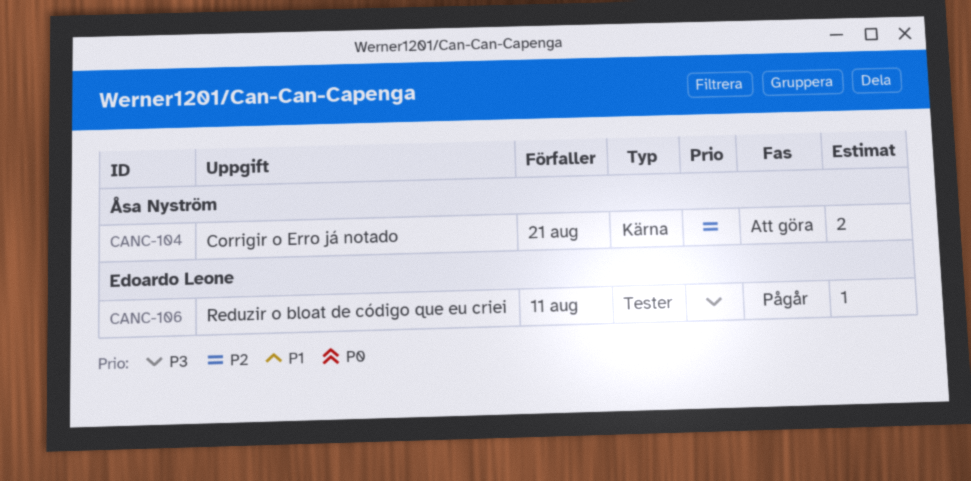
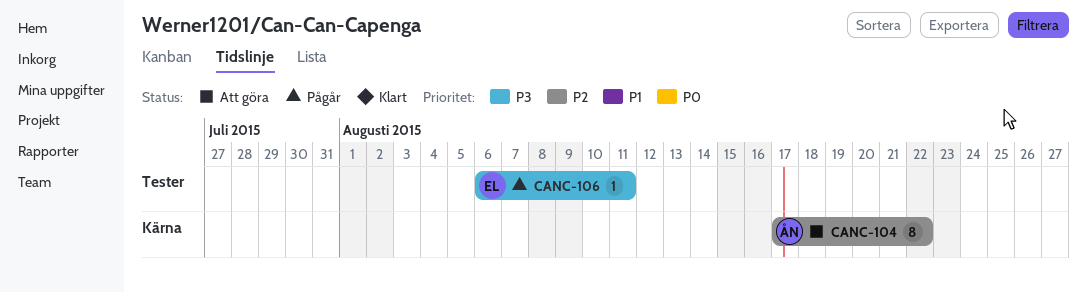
CANC-104, estimate: 2 -> 8
CANC-104, due: Aug 21 -> Aug 22

